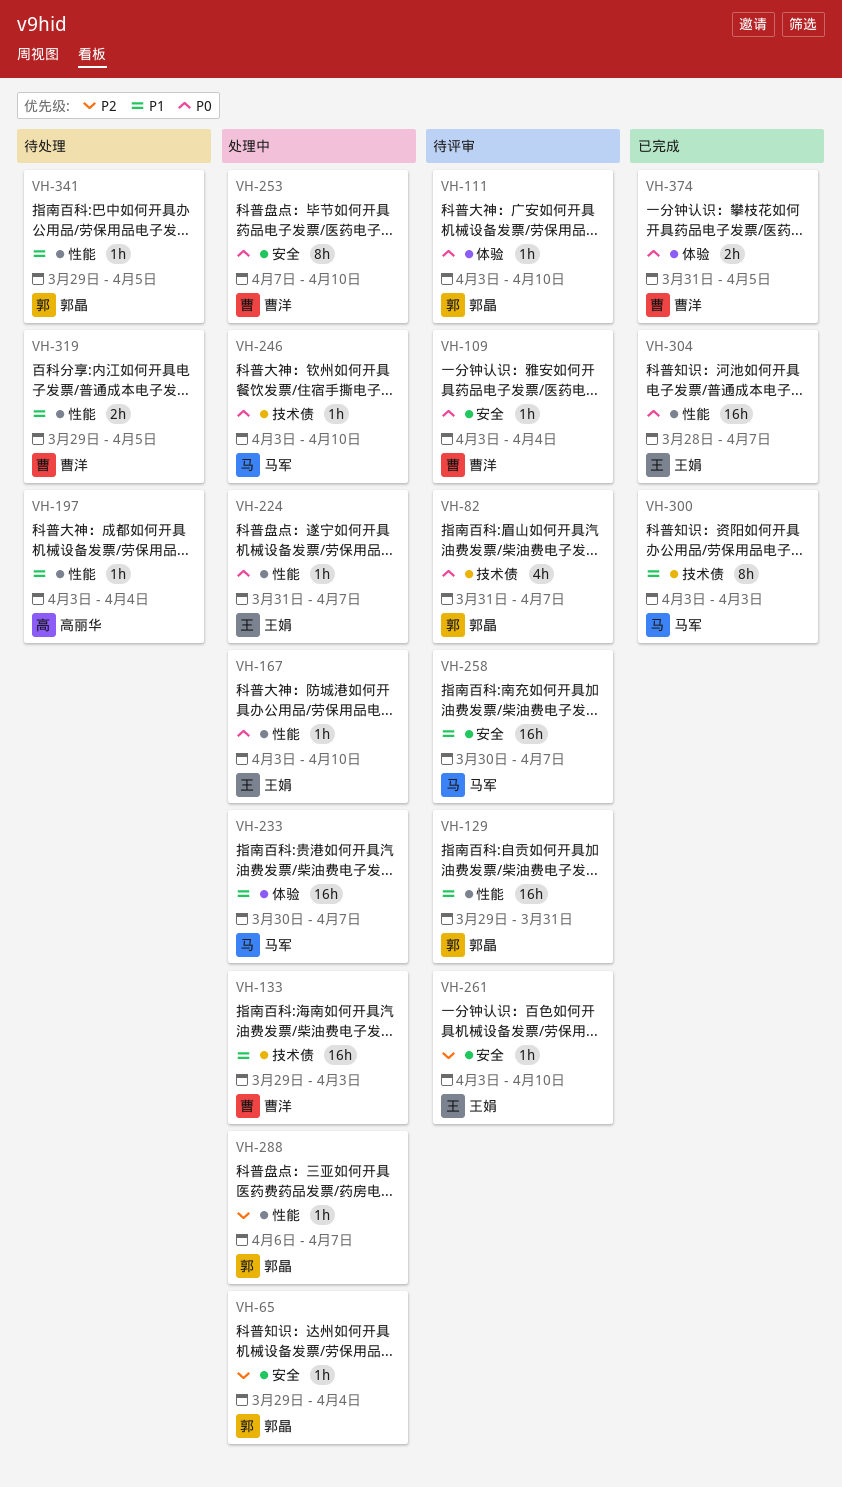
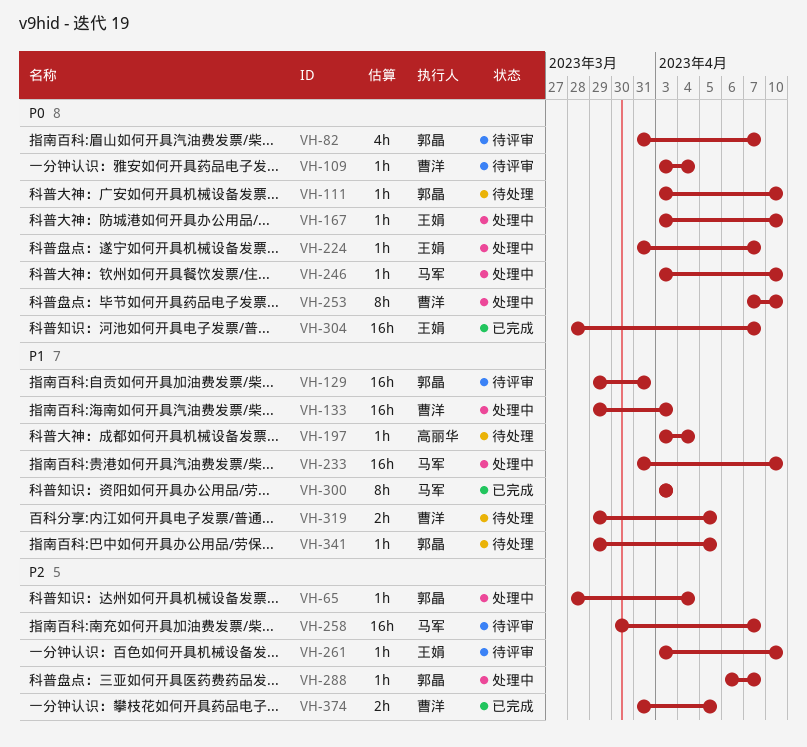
VH-65, start: Mar 29 -> Mar 28
VH-111, status: 待评审 -> 待处理
VH-233, start: Mar 30 -> Mar 31
VH-233, due: Apr 7 -> Apr 10
VH-258, priority: P1 -> P2
VH-374, priority: P0 -> P2

